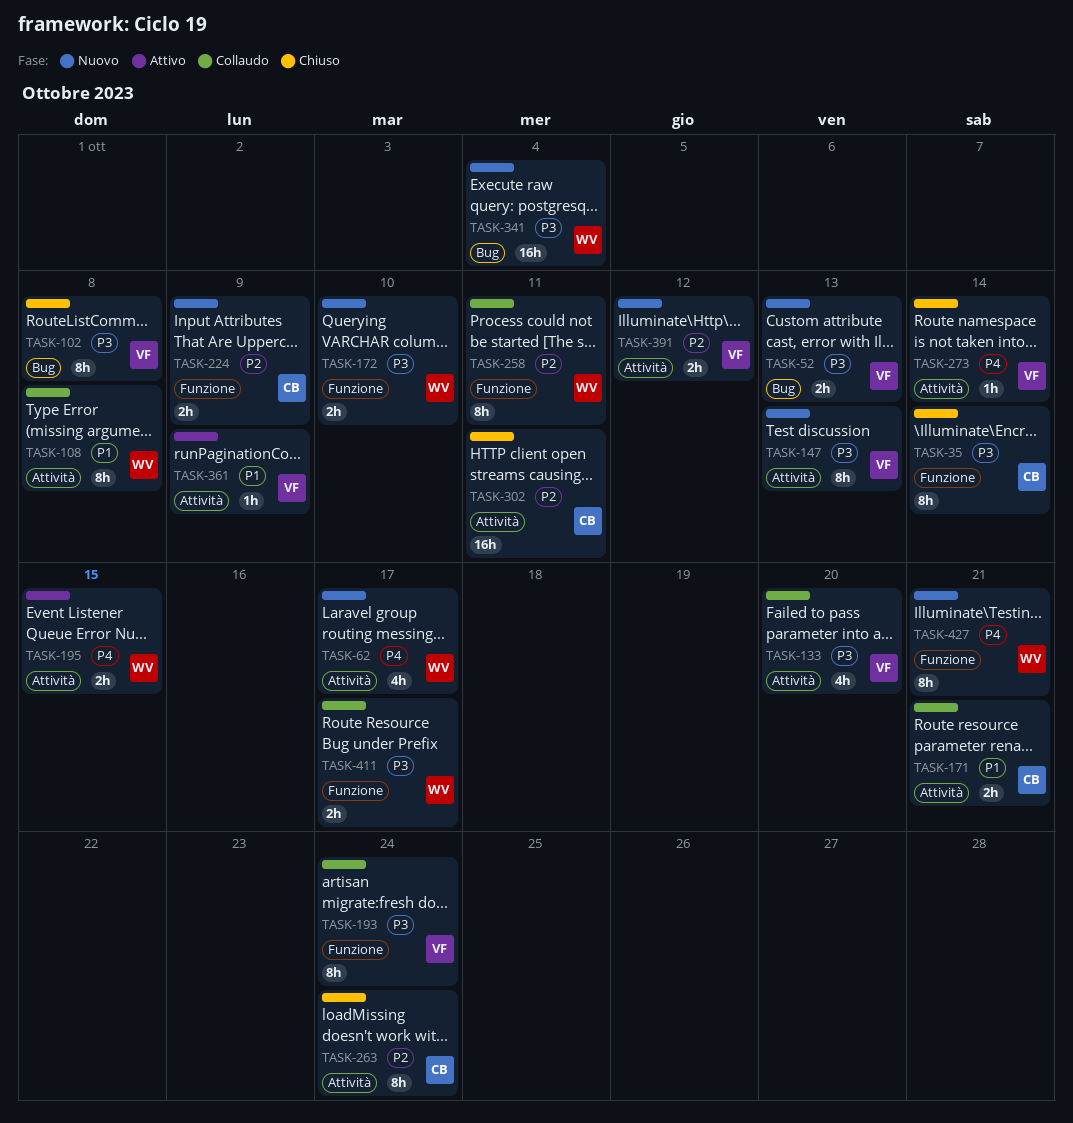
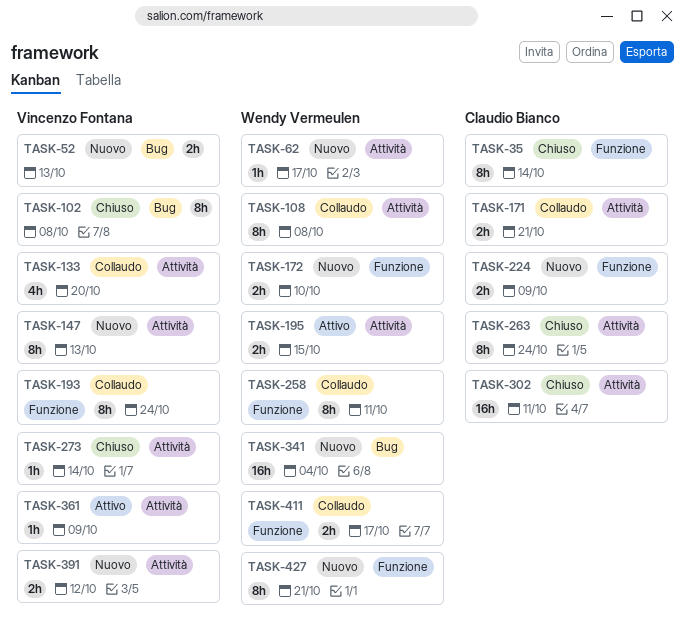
TASK-62, estimate: 4h -> 1h

